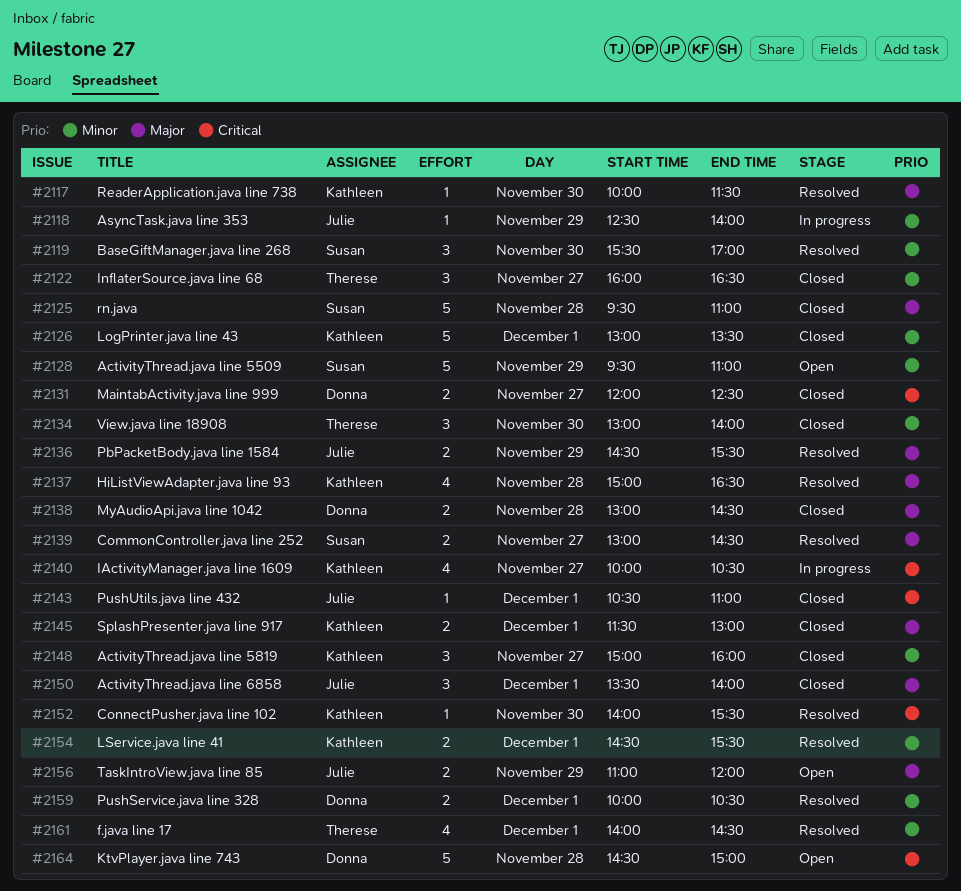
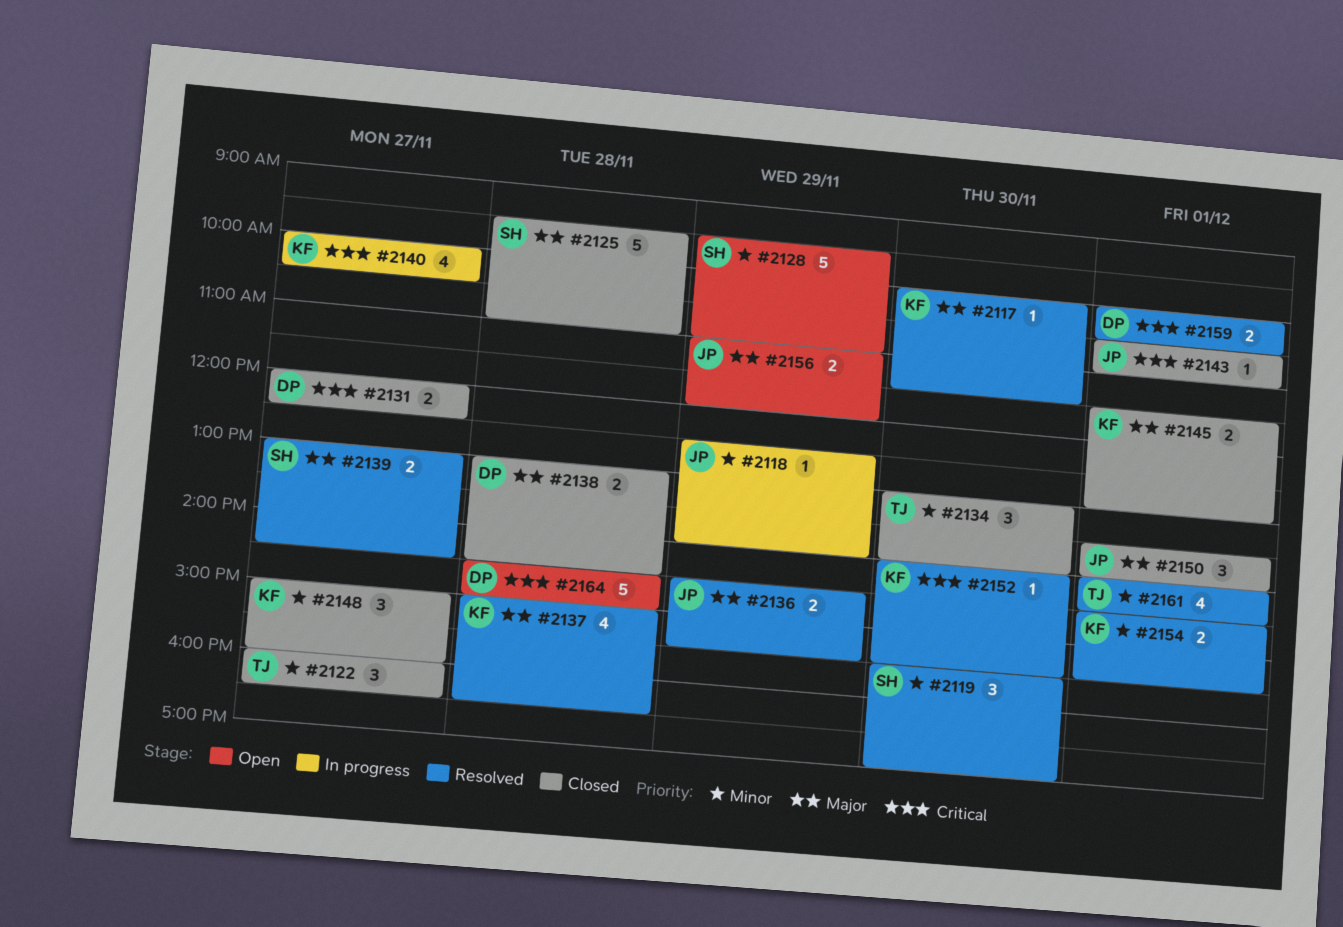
#2126: present -> none
#2159, priority: Minor -> Critical

